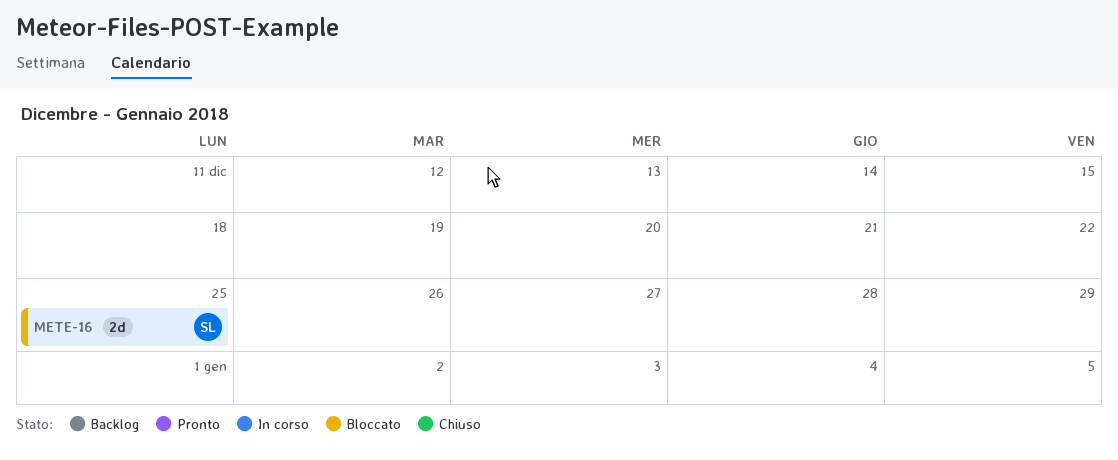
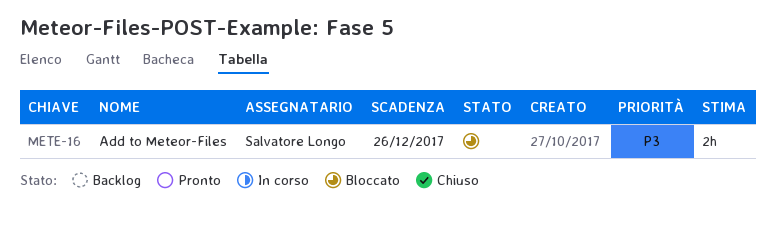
METE-16, estimate: 2d -> 2h
METE-16, due: Dec 25 -> Dec 26

